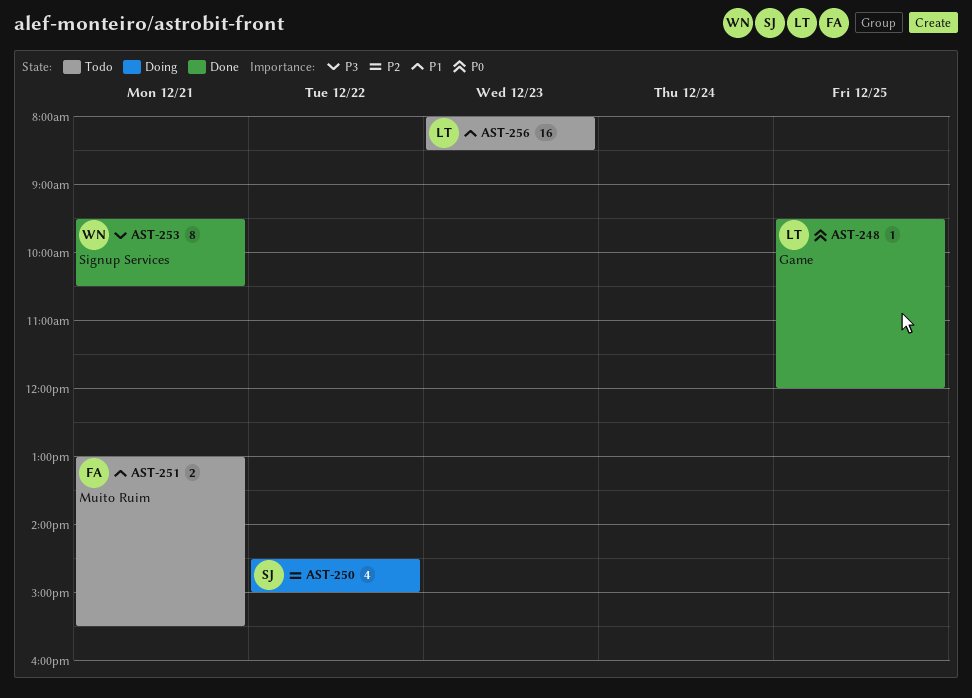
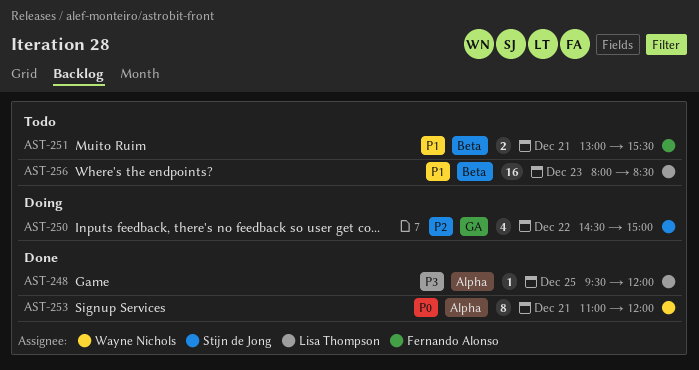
AST-248, priority: P0 -> P3
AST-253, priority: P3 -> P0
AST-253, begins: 09:30 -> 11:00
AST-253, ends: 10:30 -> 12:00

